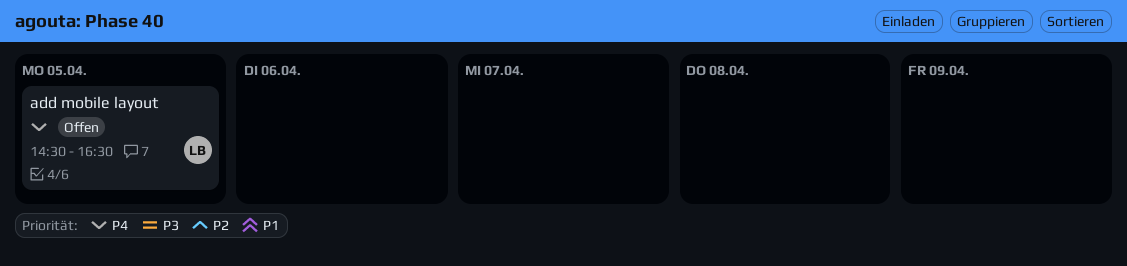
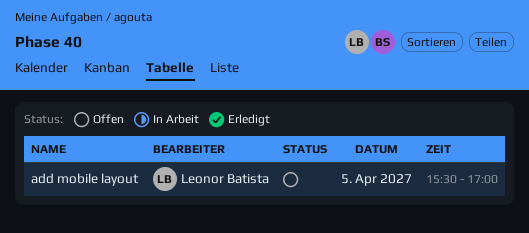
add mobile layout, begins: 14:30 -> 15:30
add mobile layout, ends: 16:30 -> 17:00

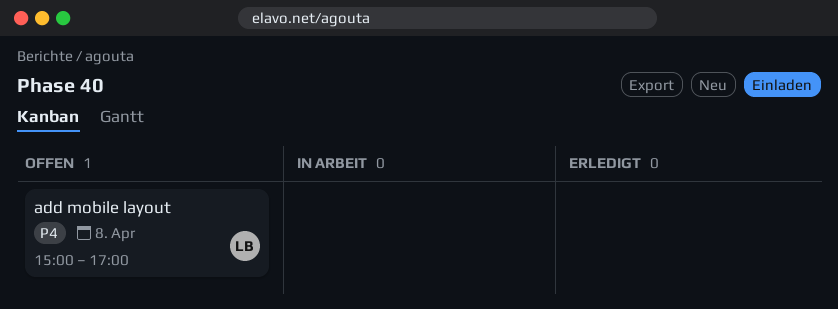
add mobile layout, day: Apr 5 -> Apr 8
add mobile layout, begins: 15:30 -> 15:00

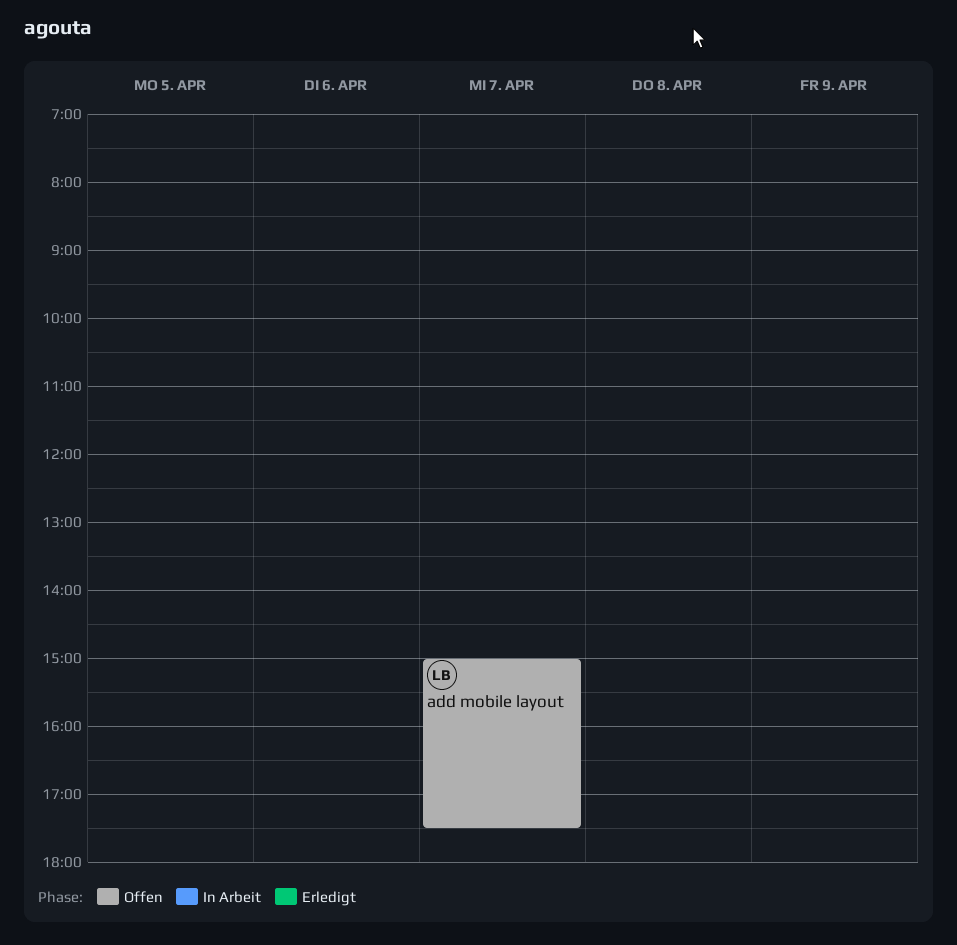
add mobile layout, day: Apr 8 -> Apr 7
add mobile layout, ends: 17:00 -> 17:30

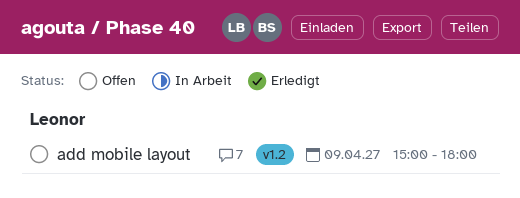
add mobile layout, day: Apr 7 -> Apr 9
add mobile layout, ends: 17:30 -> 18:00

